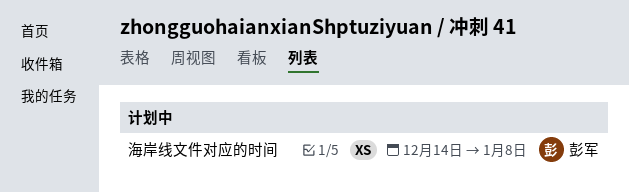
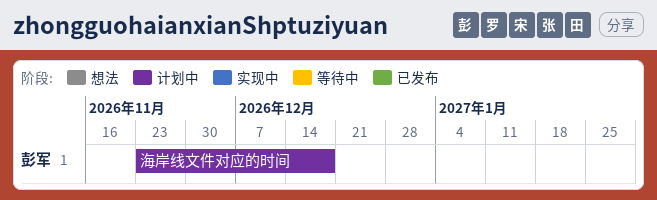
海岸线文件对应的时间, start: Dec 14 -> Nov 23
海岸线文件对应的时间, due: Jan 8 -> Dec 18

